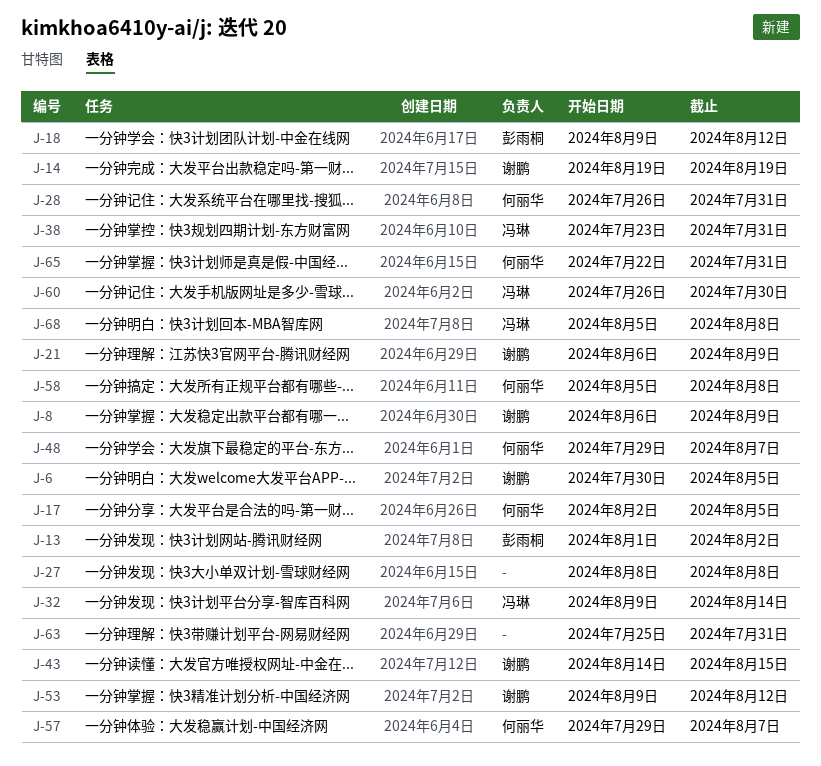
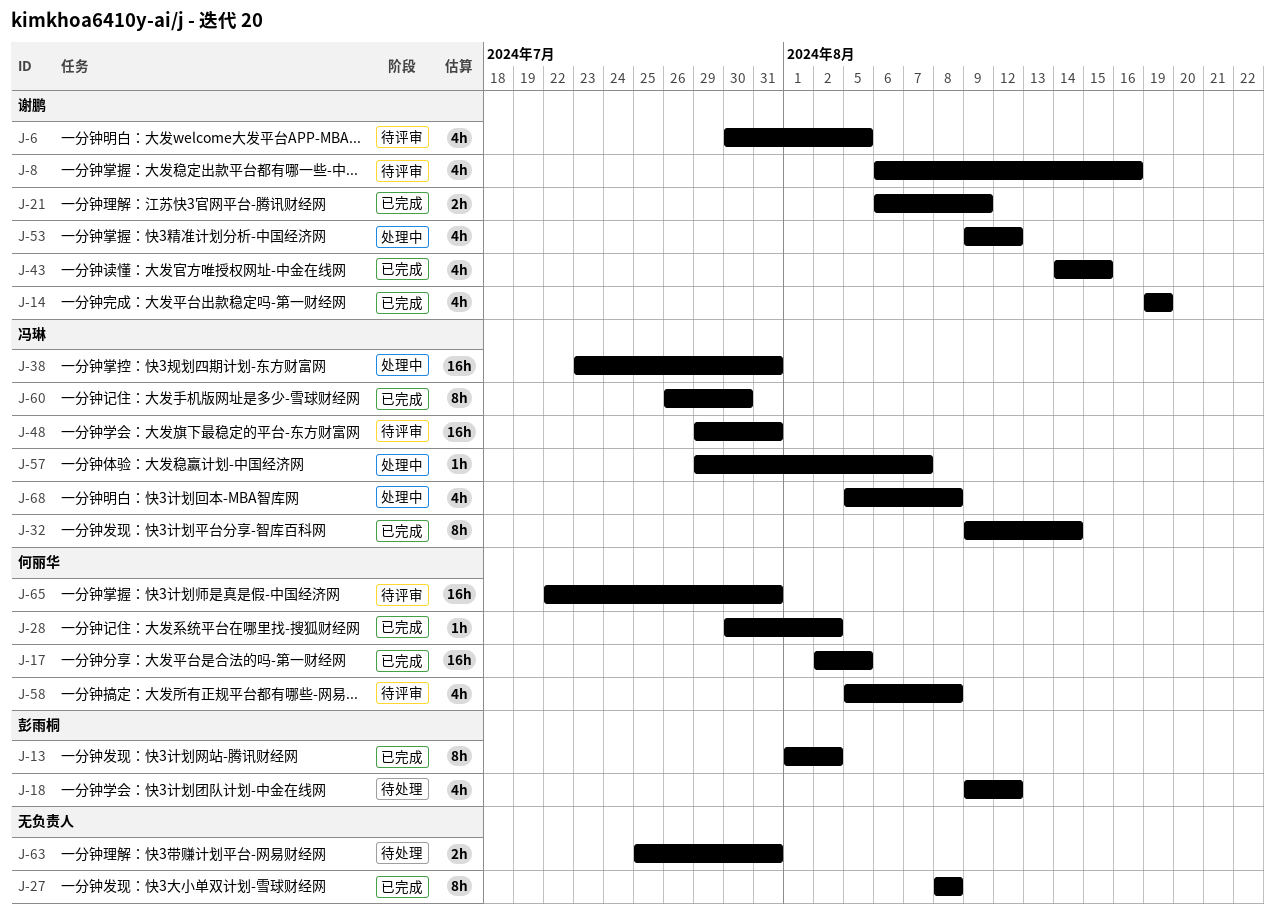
J-8, due: Aug 9 -> Aug 16
J-28, start: Jul 26 -> Jul 30
J-28, due: Jul 31 -> Aug 2
J-48, owner: 何丽华 -> 冯琳
J-48, due: Aug 7 -> Jul 31
J-57, owner: 何丽华 -> 冯琳

